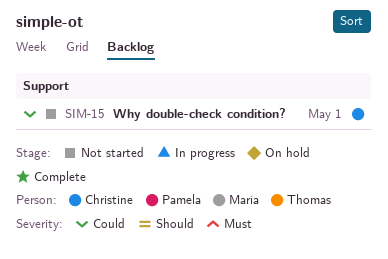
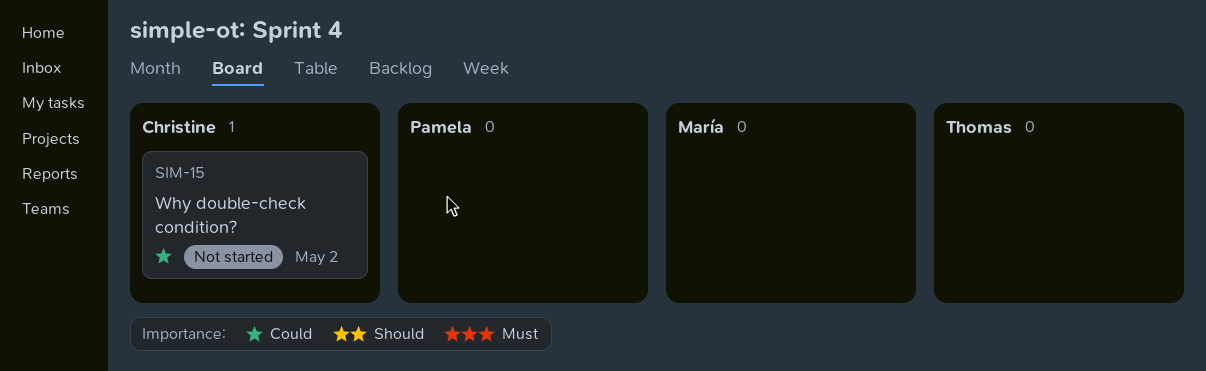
SIM-15, due: May 1 -> May 2

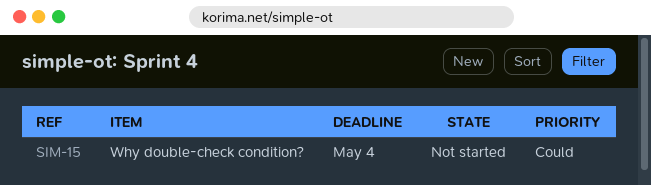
SIM-15, due: May 2 -> May 4

